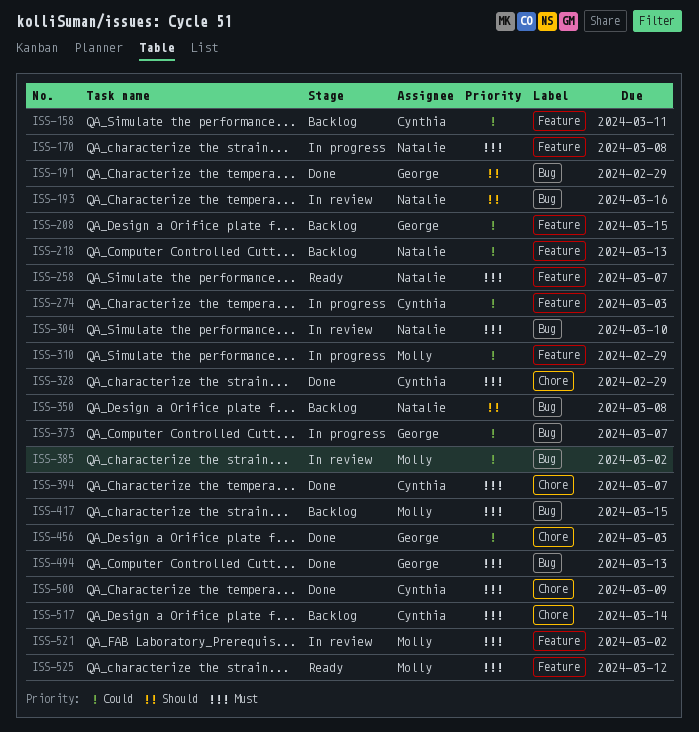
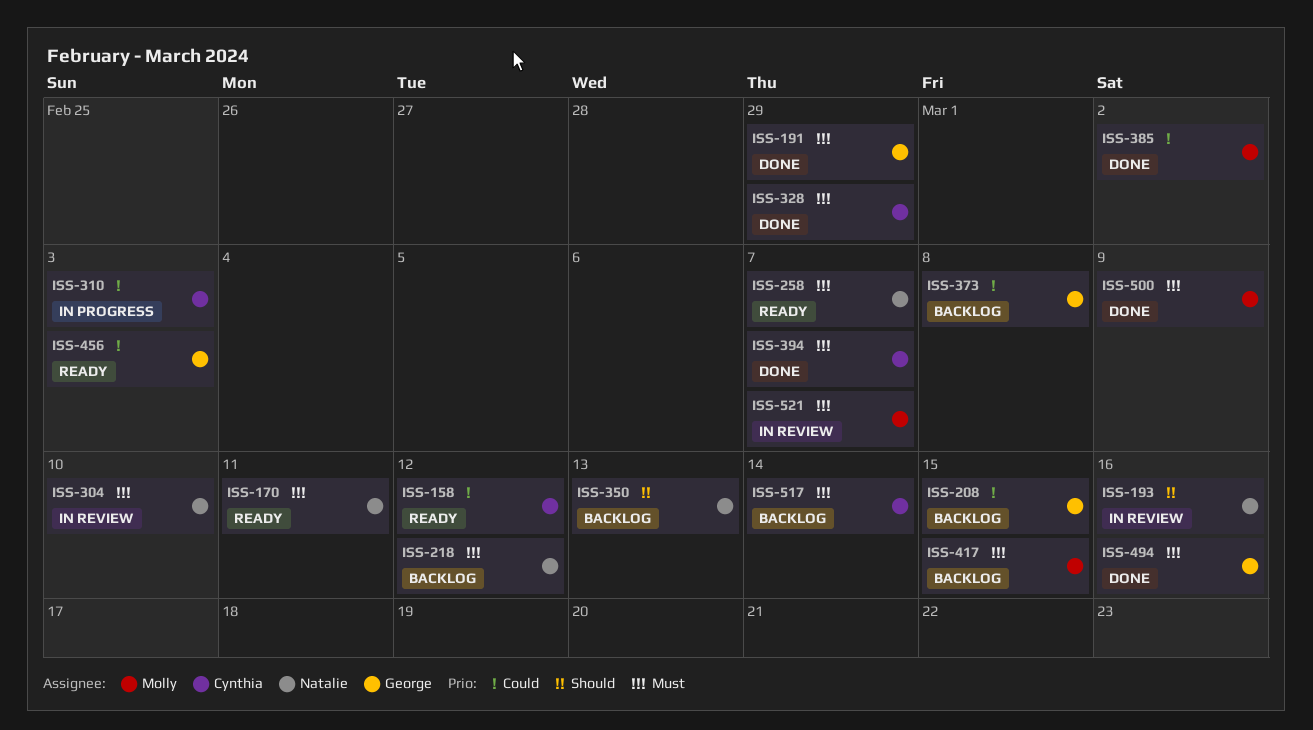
ISS-158, status: Backlog -> Ready
ISS-158, due: Mar 11 -> Mar 12
ISS-170, status: In progress -> Ready
ISS-170, due: Mar 8 -> Mar 11
ISS-191, priority: Should -> Must
ISS-218, priority: Could -> Must
ISS-218, due: Mar 13 -> Mar 12
ISS-274: present -> none
ISS-310, owner: Molly -> Cynthia
ISS-310, due: Feb 29 -> Mar 3
ISS-350, due: Mar 8 -> Mar 13
ISS-373, status: In progress -> Backlog
ISS-373, due: Mar 7 -> Mar 8
ISS-385, status: In review -> Done
ISS-456, status: Done -> Ready
ISS-494, due: Mar 13 -> Mar 16
ISS-500, owner: Cynthia -> Molly
ISS-521, due: Mar 2 -> Mar 7
ISS-525: present -> none

